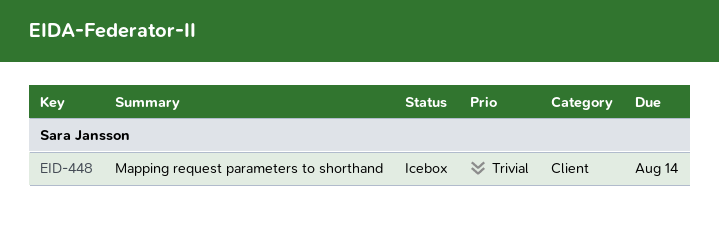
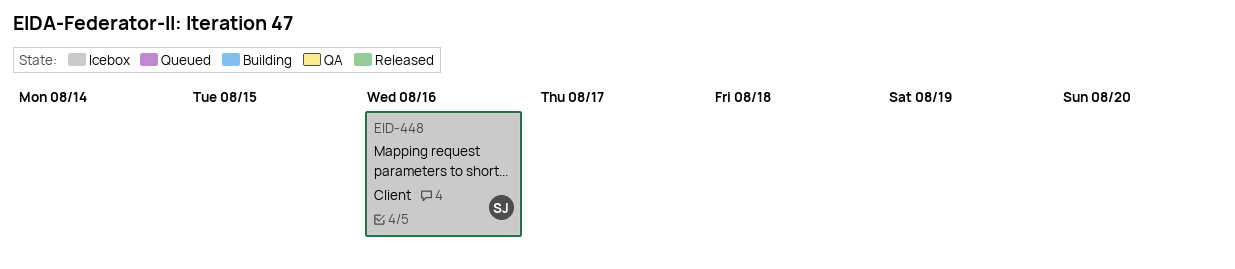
EID-448, due: Aug 14 -> Aug 16

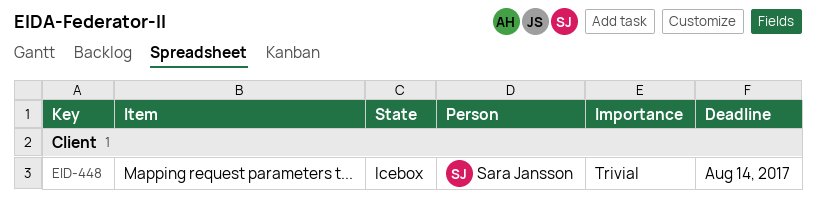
EID-448, due: Aug 16 -> Aug 14

